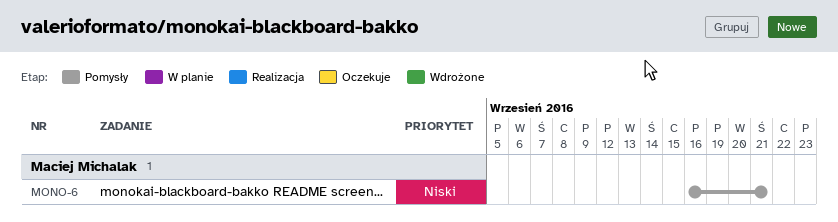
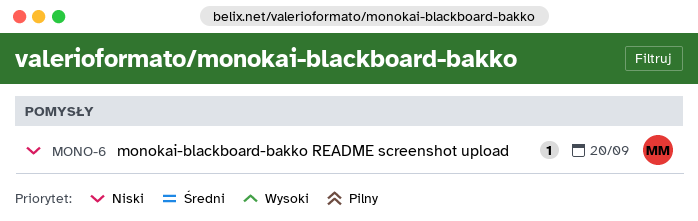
MONO-6, due: Sep 21 -> Sep 20

